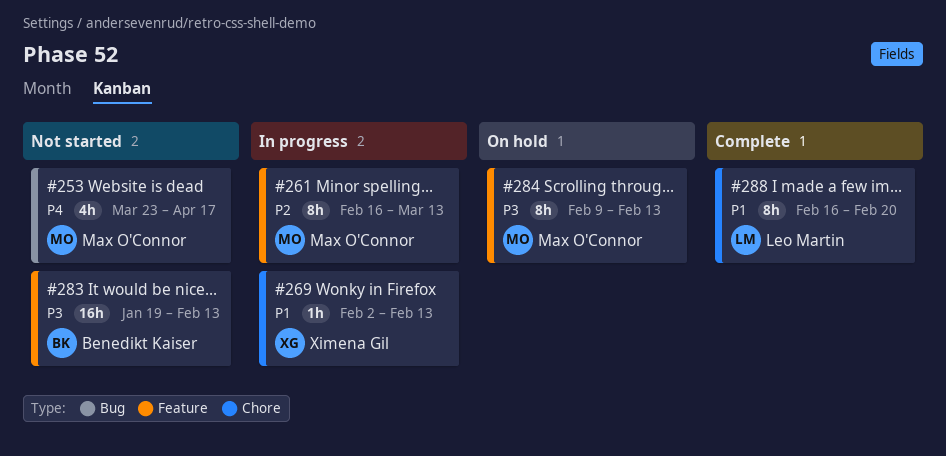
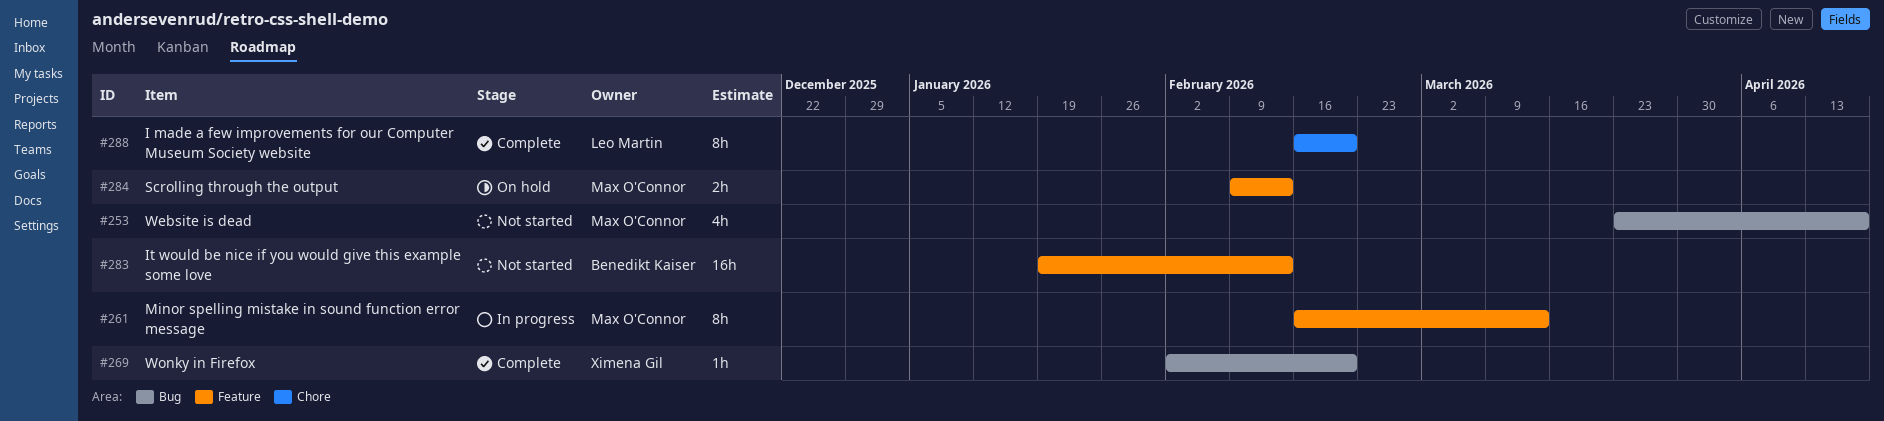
#269, status: In progress -> Complete
#269, label: Chore -> Bug
#269, due: Feb 13 -> Feb 20
#284, estimate: 8h -> 2h

